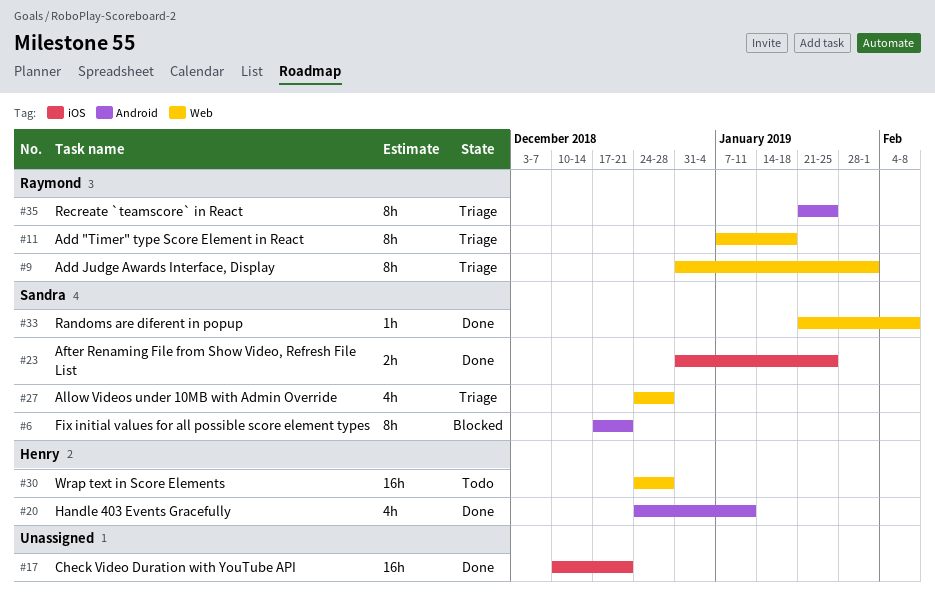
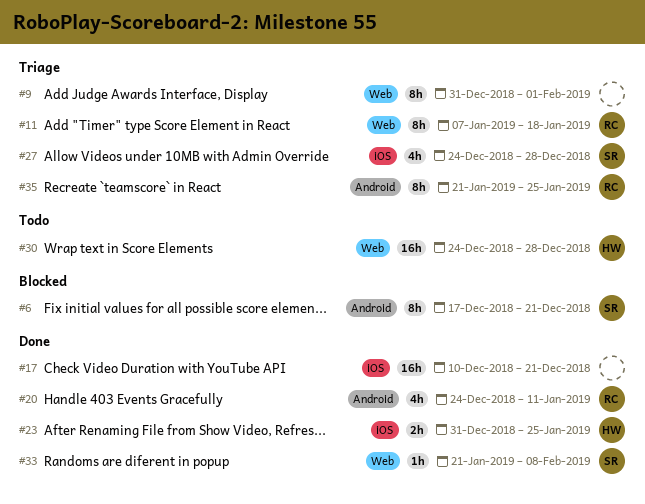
#9, owner: Raymond -> none
#20, owner: Henry -> Raymond
#23, owner: Sandra -> Henry
#27, label: Web -> iOS

